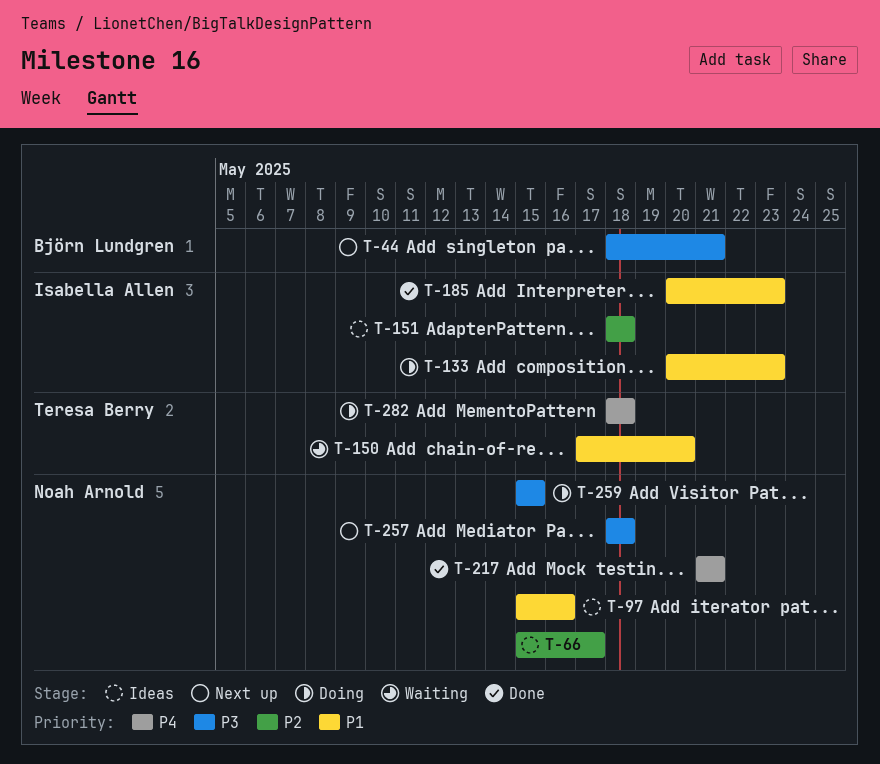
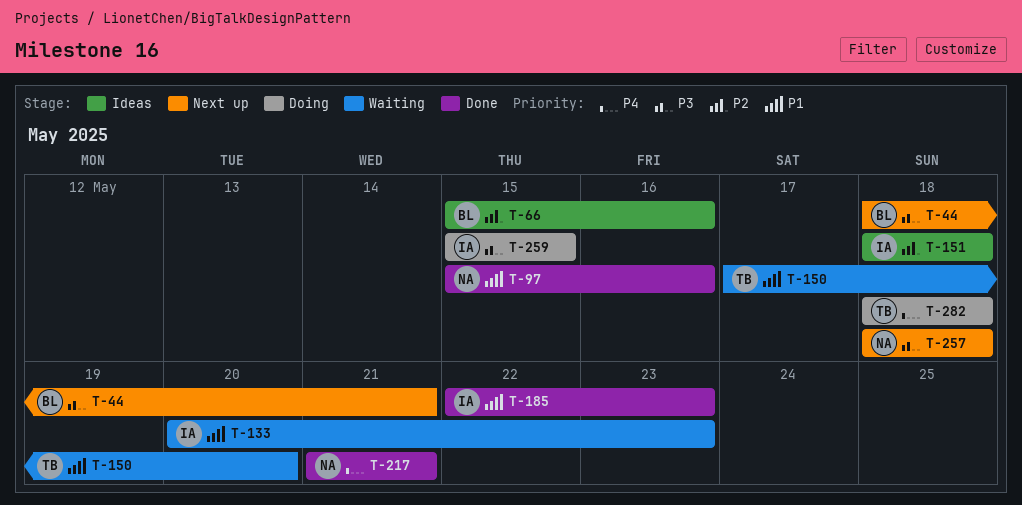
T-66, owner: Noah Arnold -> Björn Lundgren
T-66, due: May 17 -> May 16
T-97, status: Ideas -> Done
T-133, status: Doing -> Waiting
T-185, start: May 20 -> May 22
T-259, owner: Noah Arnold -> Isabella Allen

